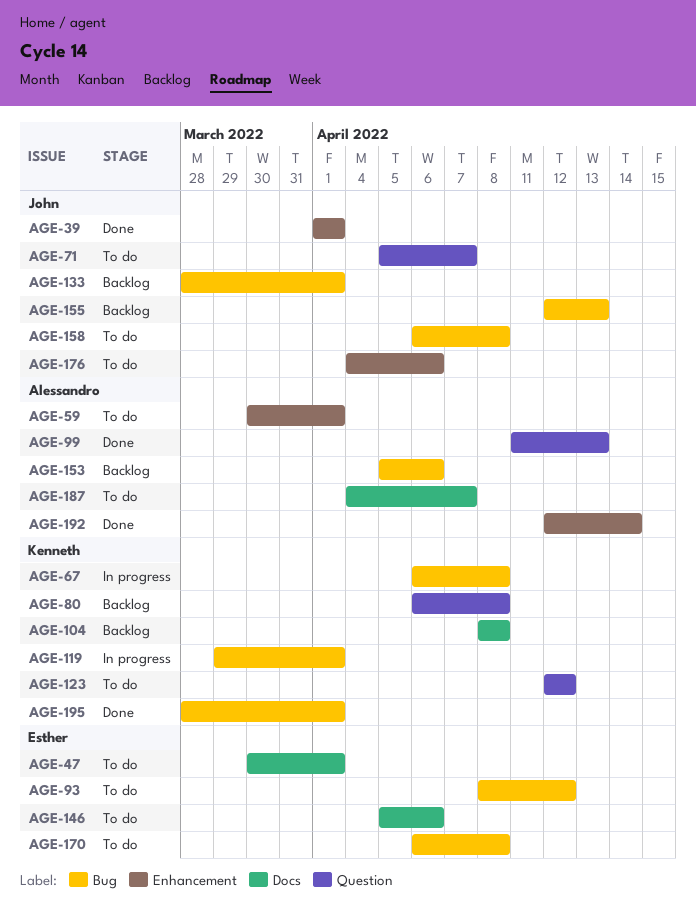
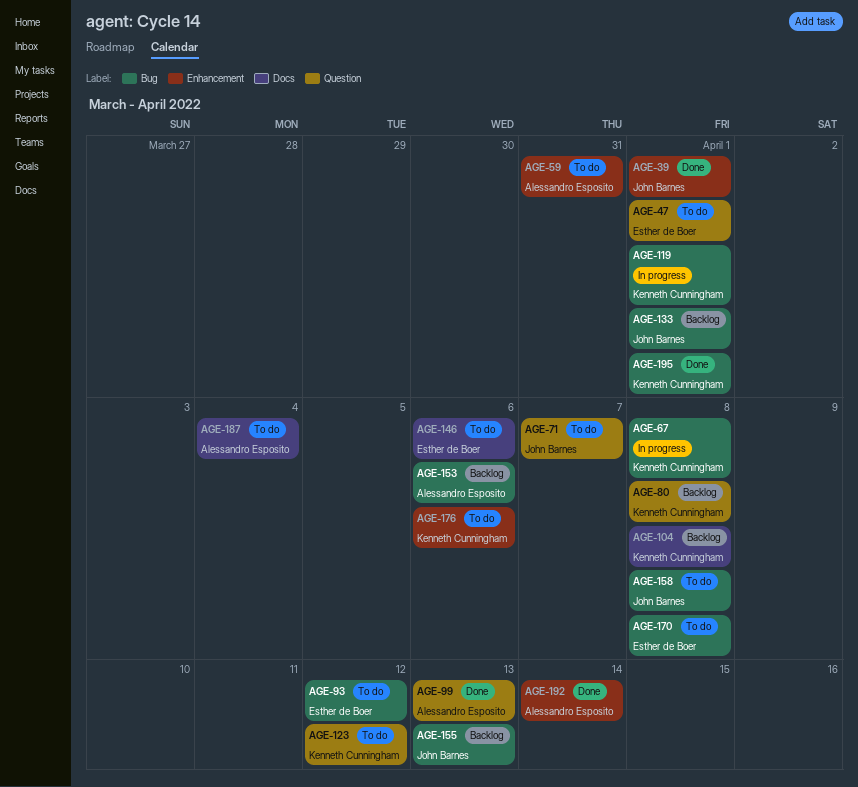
AGE-47, label: Docs -> Question
AGE-59, due: Apr 1 -> Mar 31
AGE-176, owner: John Barnes -> Kenneth Cunningham
AGE-187, due: Apr 7 -> Apr 4

